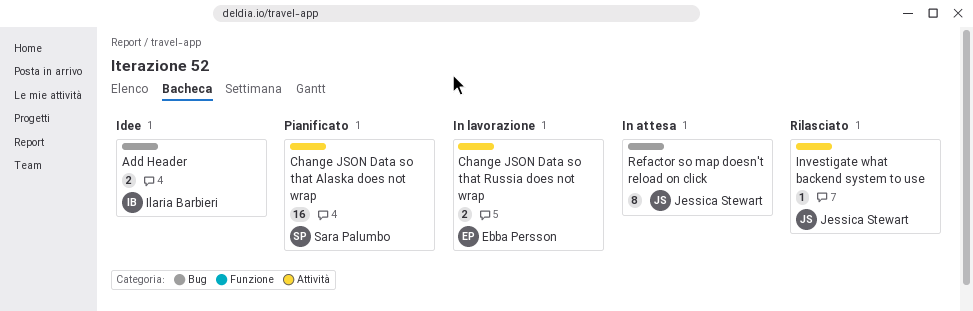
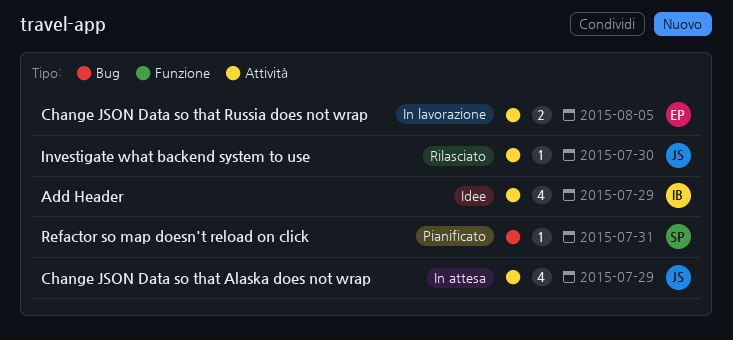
Add Header, label: Bug -> Attività
Add Header, estimate: 2 -> 4
Change JSON Data so that Alaska does not wrap, status: Pianificato -> In attesa
Change JSON Data so that Alaska does not wrap, owner: Sara Palumbo -> Jessica Stewart
Change JSON Data so that Alaska does not wrap, estimate: 16 -> 4
Refactor so map doesn't reload on click, status: In attesa -> Pianificato
Refactor so map doesn't reload on click, owner: Jessica Stewart -> Sara Palumbo
Refactor so map doesn't reload on click, estimate: 8 -> 1

